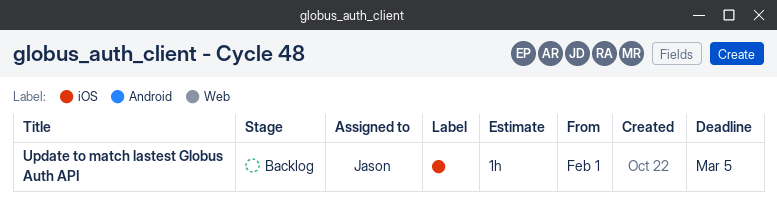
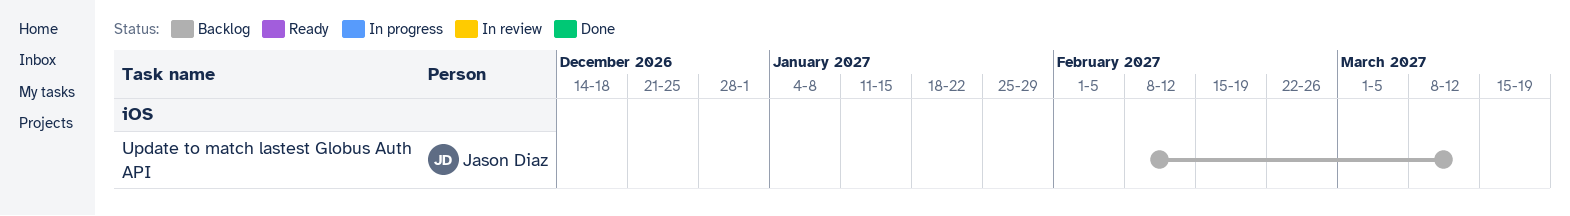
Update to match lastest Globus Auth API, start: Feb 1 -> Feb 8
Update to match lastest Globus Auth API, due: Mar 5 -> Mar 12

